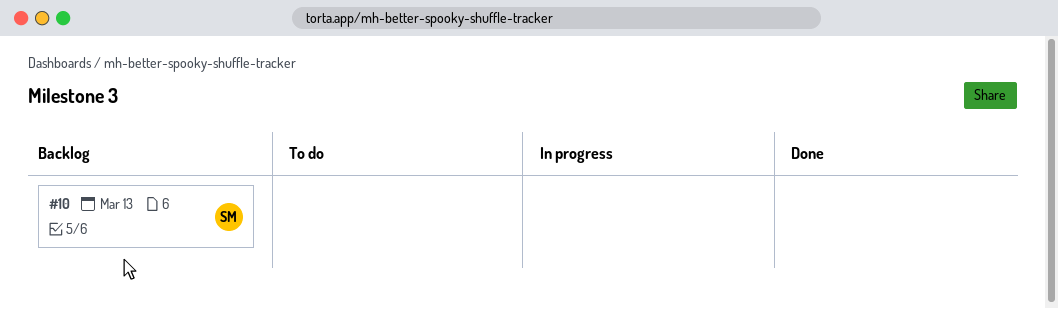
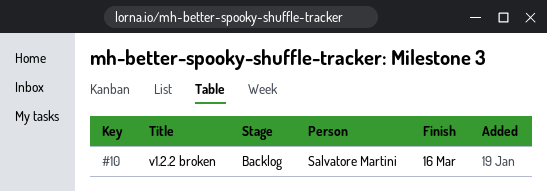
#10, due: Mar 13 -> Mar 16

